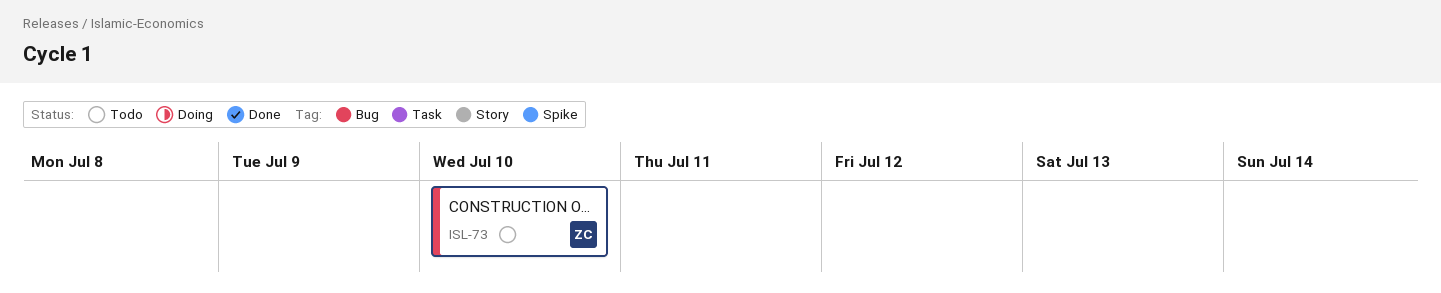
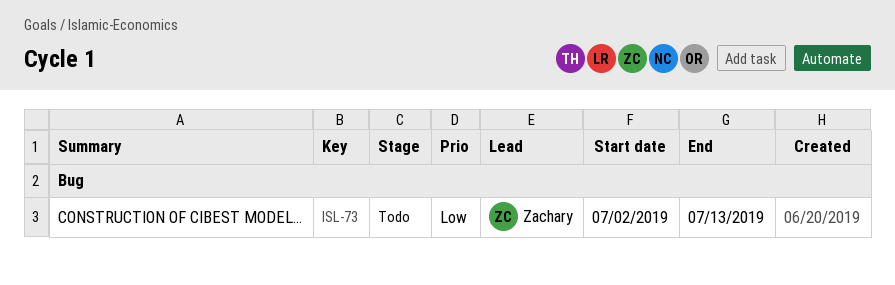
ISL-73, due: Jul 10 -> Jul 13

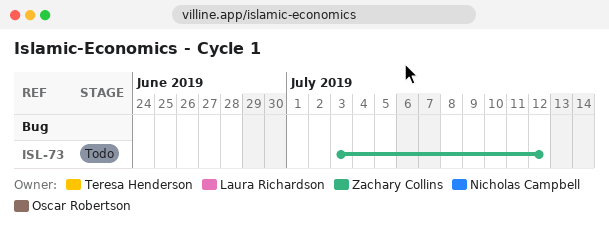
ISL-73, start: Jul 2 -> Jul 3
ISL-73, due: Jul 13 -> Jul 12

